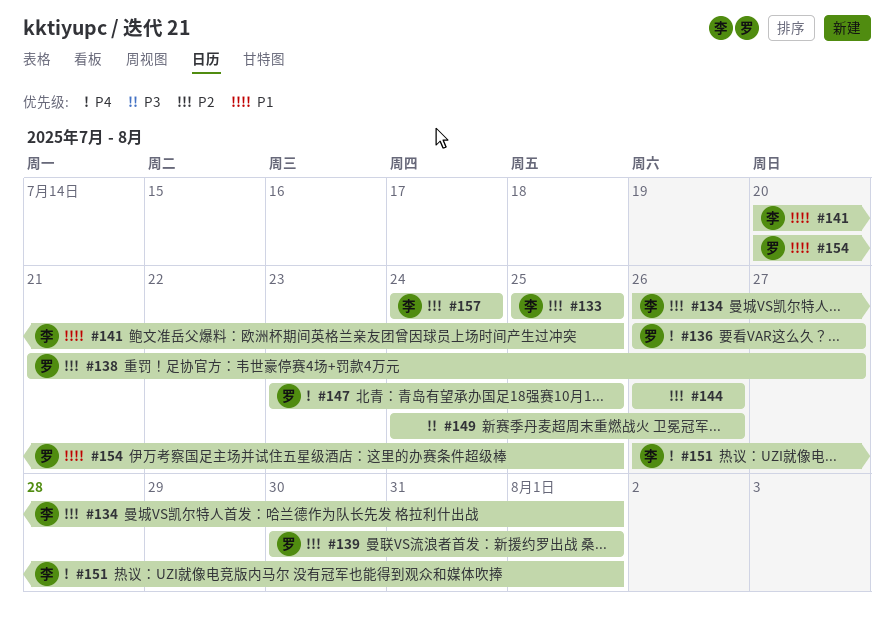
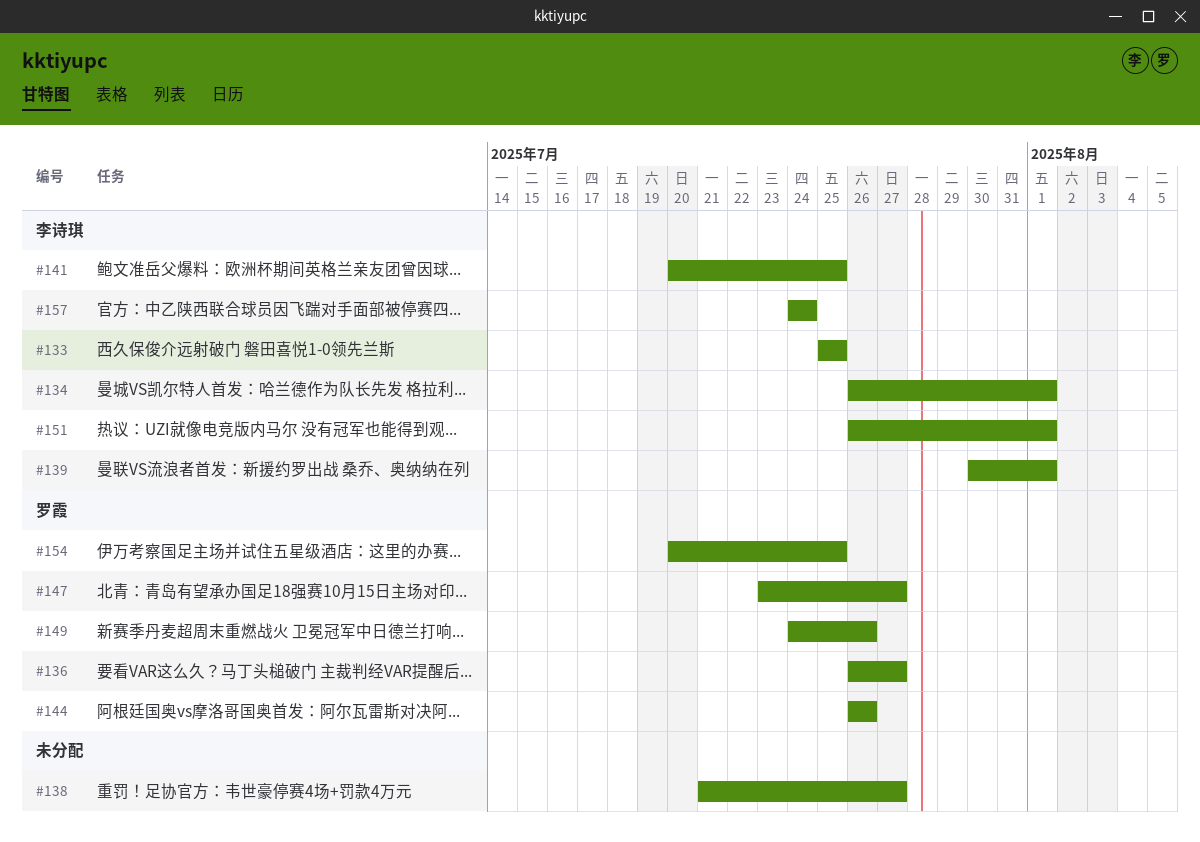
#138, owner: 罗霞 -> none
#139, owner: 罗霞 -> 李诗琪
#144, owner: none -> 罗霞
#147, due: Jul 25 -> Jul 27
#149, owner: none -> 罗霞

